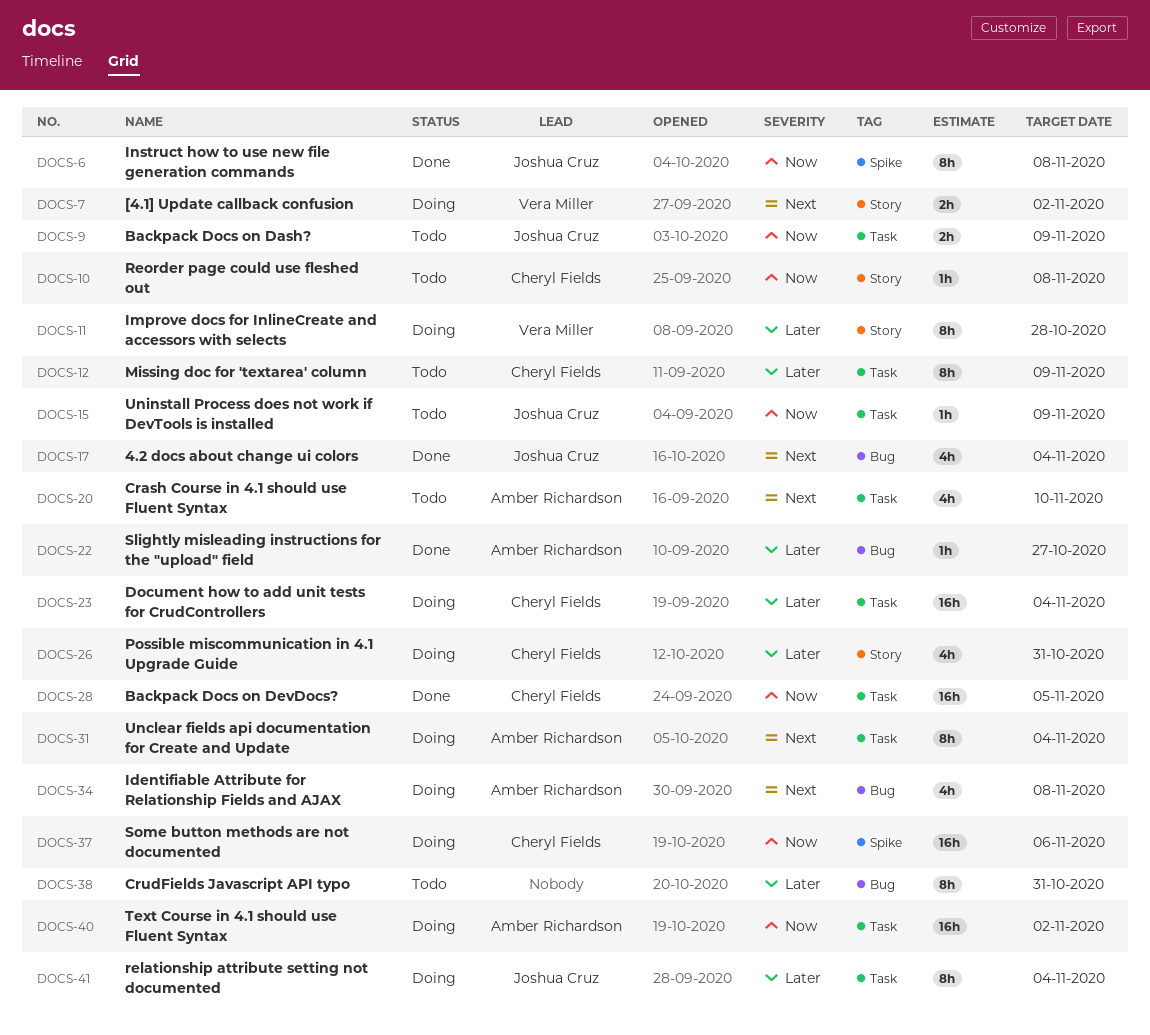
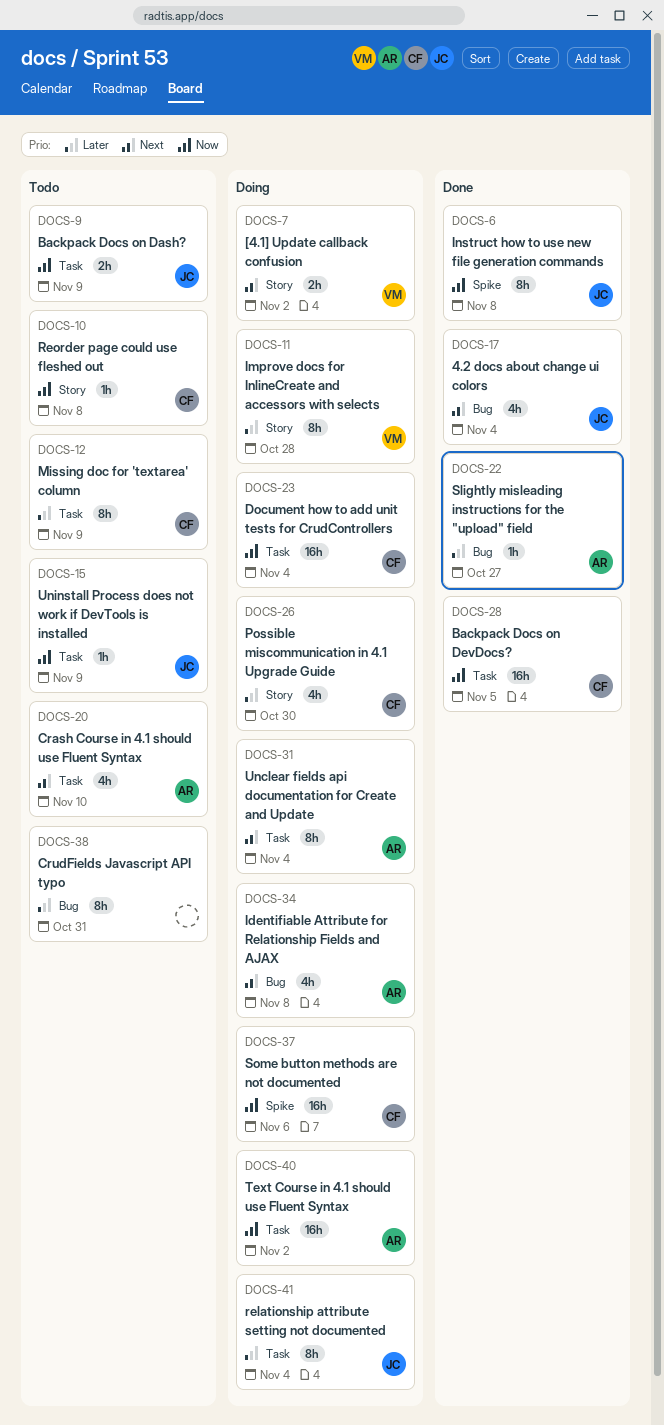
DOCS-23, priority: Later -> Now
DOCS-26, due: Oct 31 -> Oct 30

